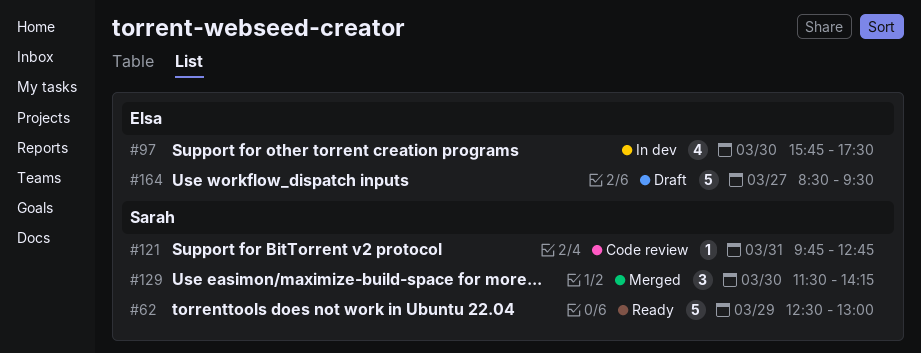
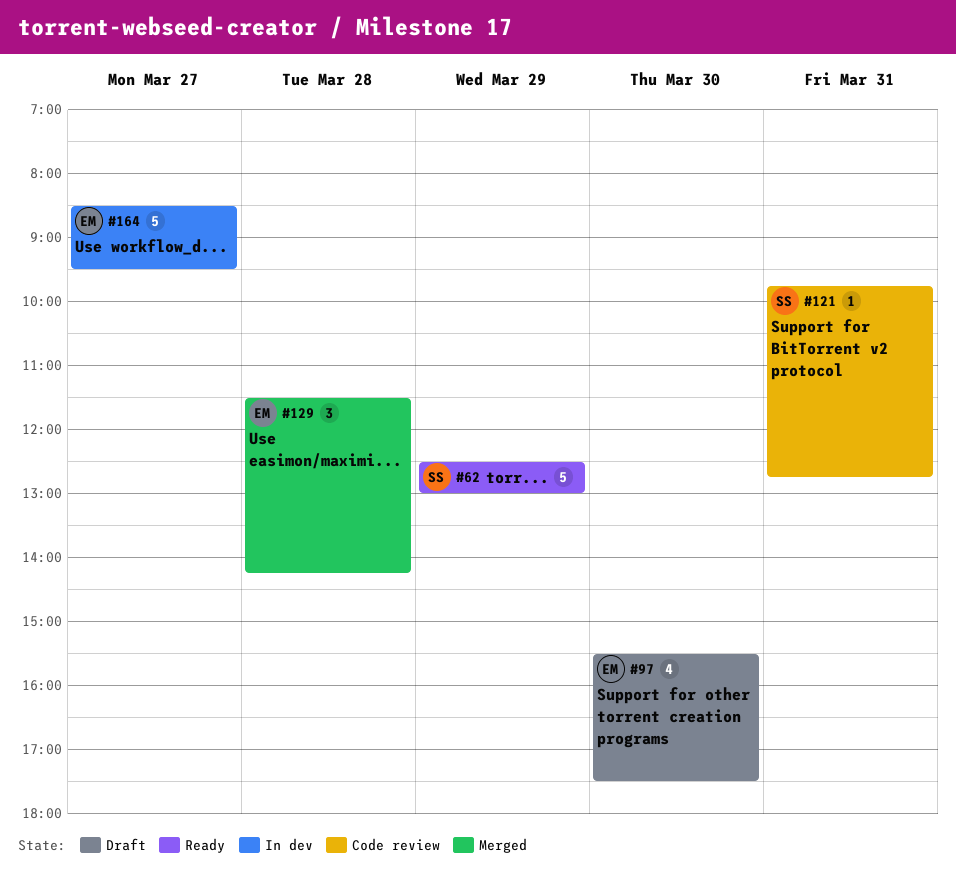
#97, status: In dev -> Draft
#97, begins: 15:45 -> 15:30
#129, owner: Sarah -> Elsa
#129, day: Mar 30 -> Mar 28
#164, status: Draft -> In dev

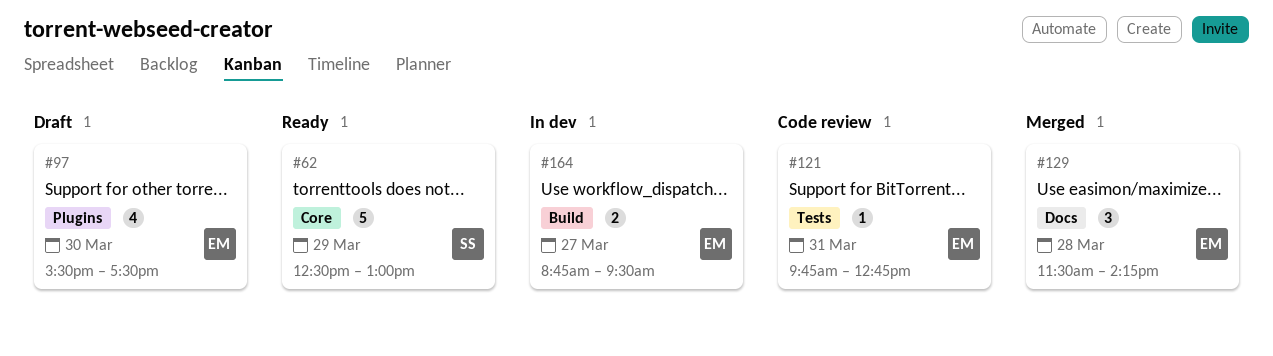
#121, owner: SS -> EM
#164, estimate: 5 -> 2
#164, begins: 08:30 -> 08:45

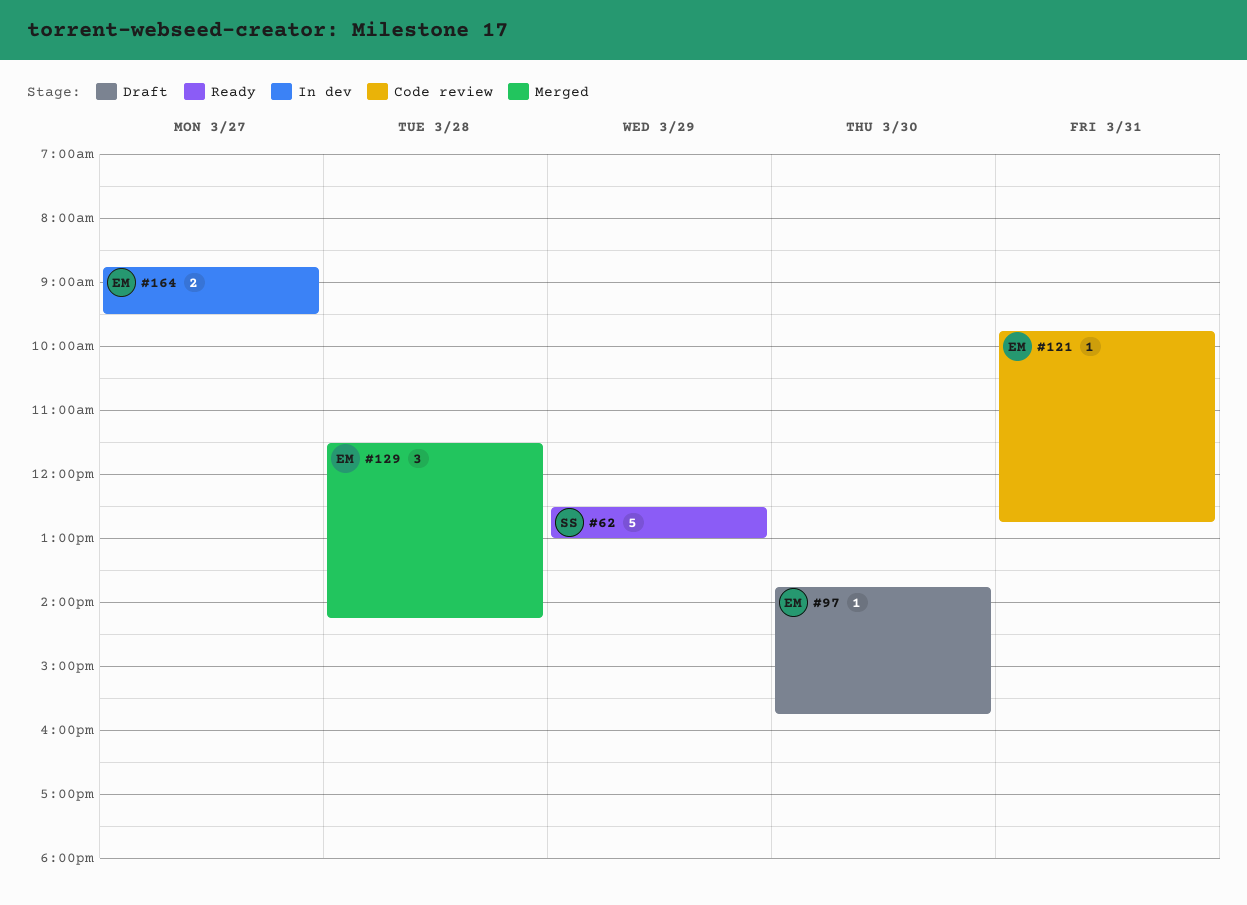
#97, estimate: 4 -> 1
#97, begins: 15:30 -> 13:45
#97, ends: 17:30 -> 15:45

